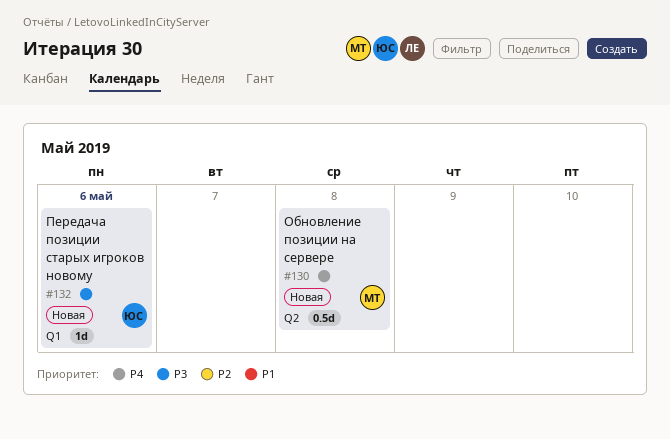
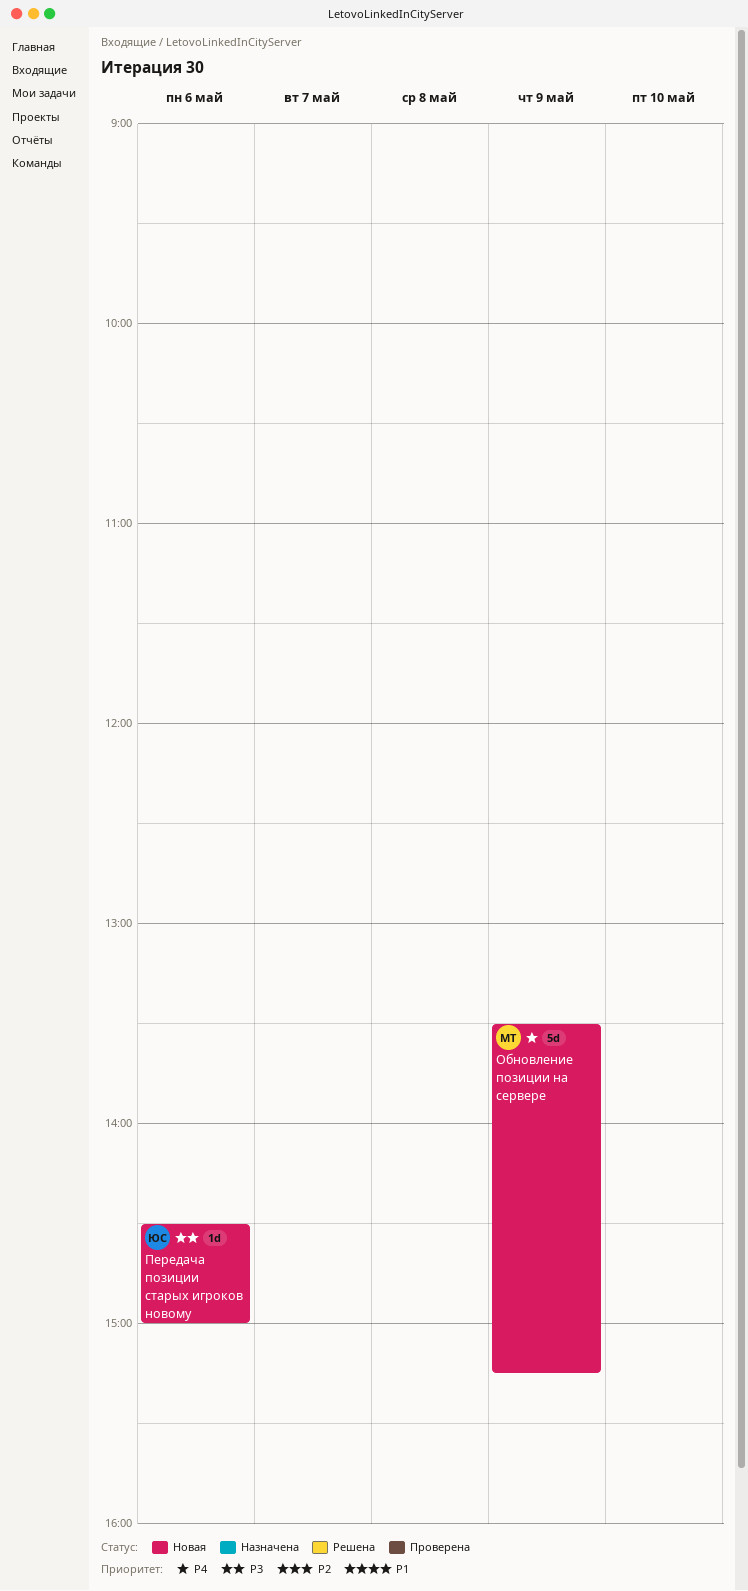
Обновление позиции на сервере, estimate: 0.5d -> 5d
Обновление позиции на сервере, day: May 8 -> May 9

